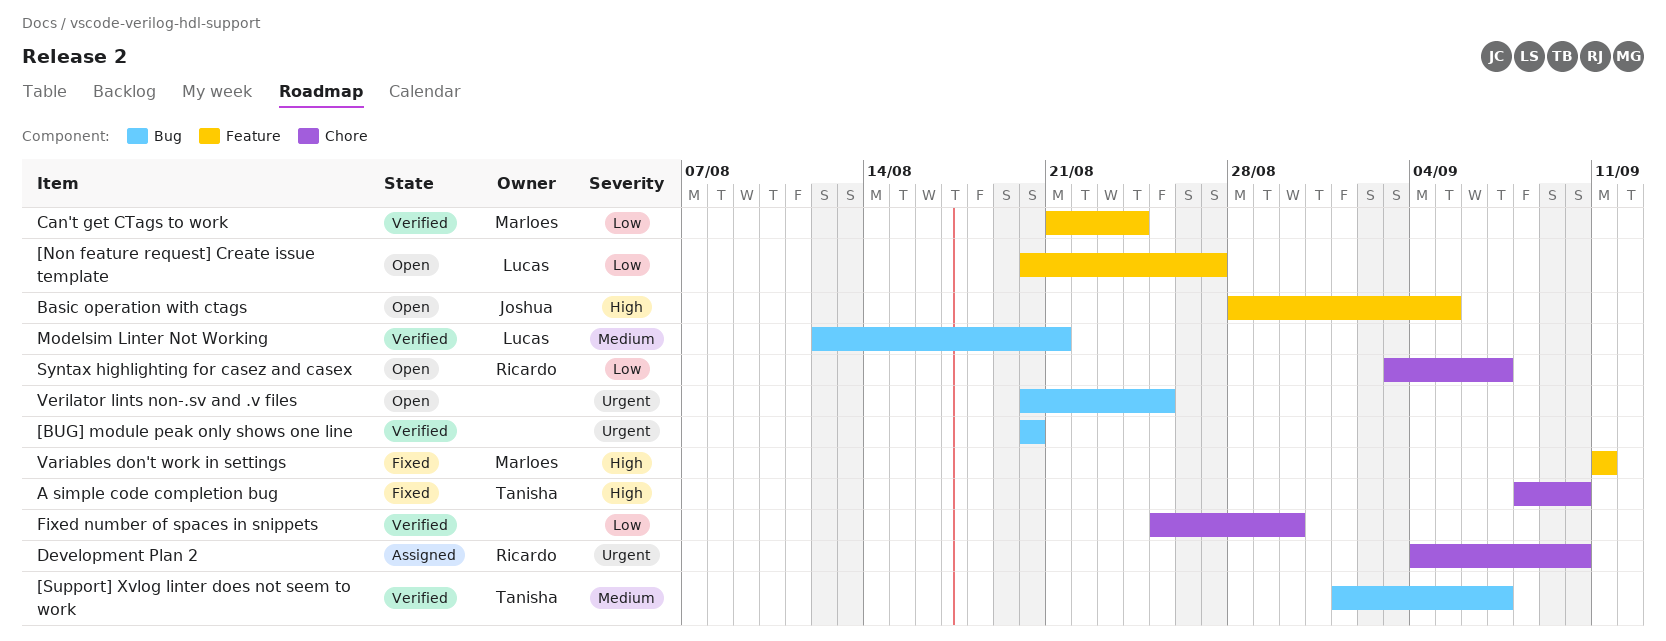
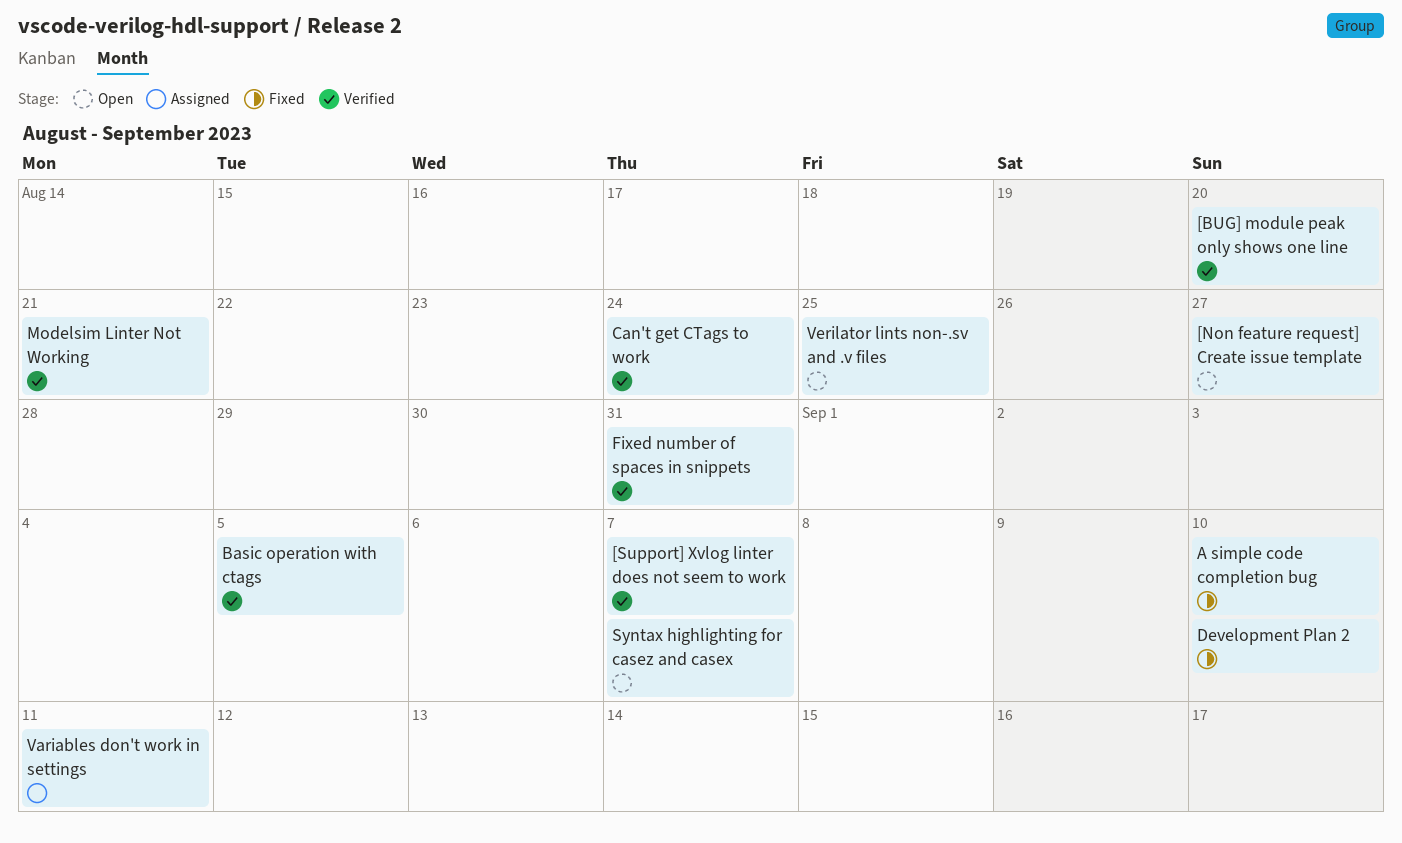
Basic operation with ctags, status: Open -> Verified
Development Plan 2, status: Assigned -> Fixed
Fixed number of spaces in snippets, due: Aug 30 -> Aug 31
Variables don't work in settings, status: Fixed -> Assigned

